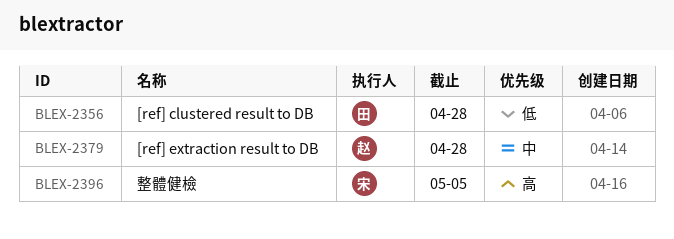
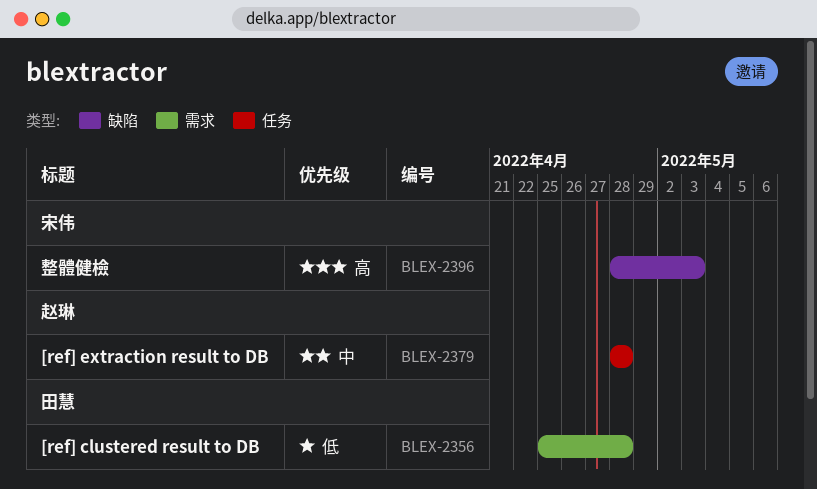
BLEX-2396, due: May 5 -> May 3

